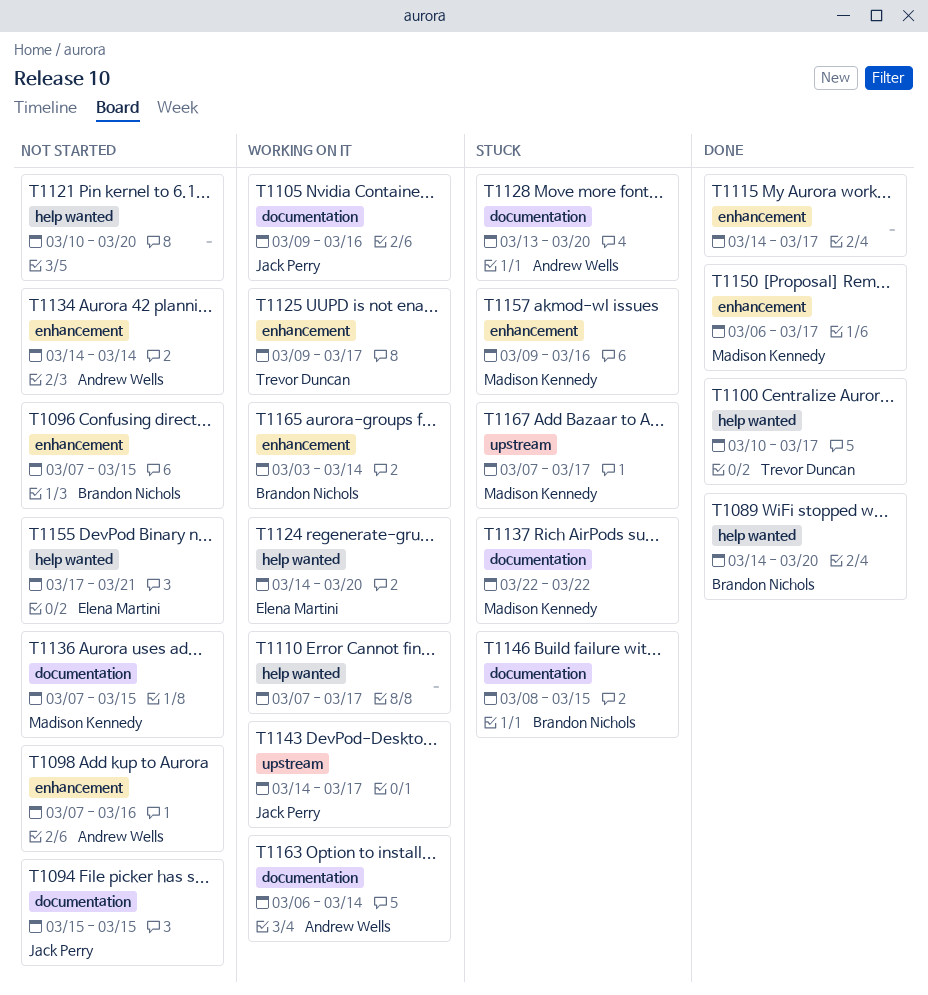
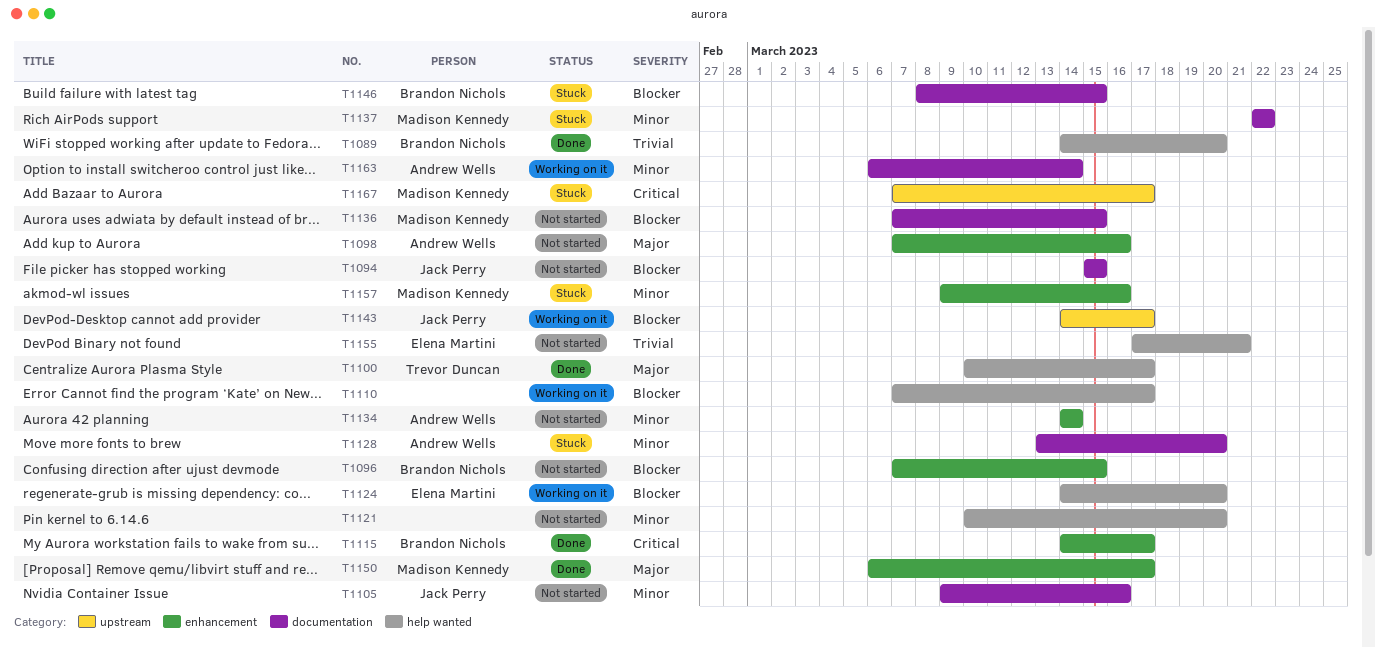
T1105, status: Working on it -> Not started
T1115, owner: none -> Brandon Nichols
T1125: present -> none
T1165: present -> none

